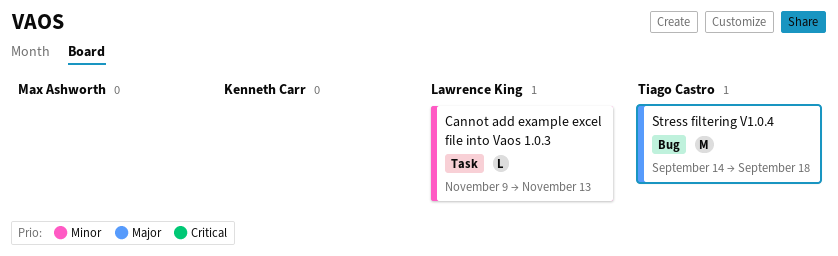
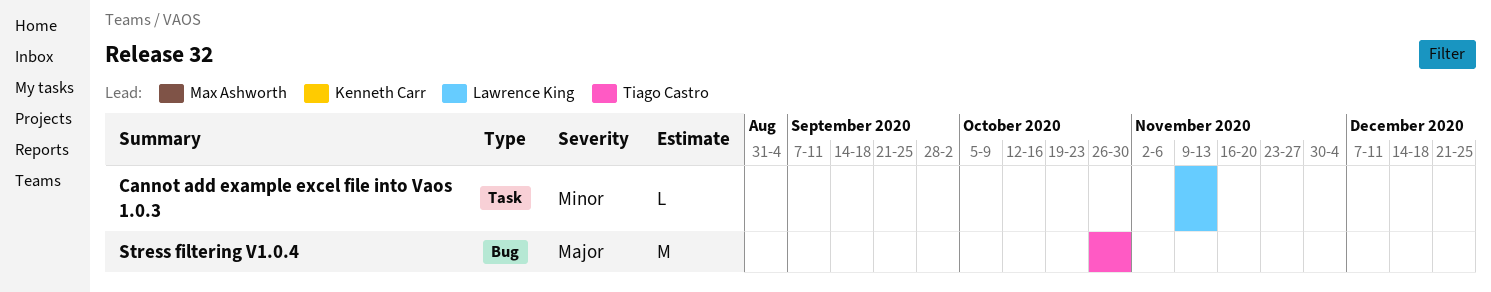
Stress filtering V1.0.4, start: Sep 14 -> Oct 26
Stress filtering V1.0.4, due: Sep 18 -> Oct 30

